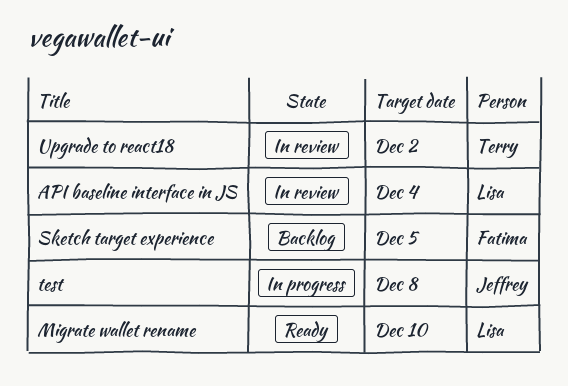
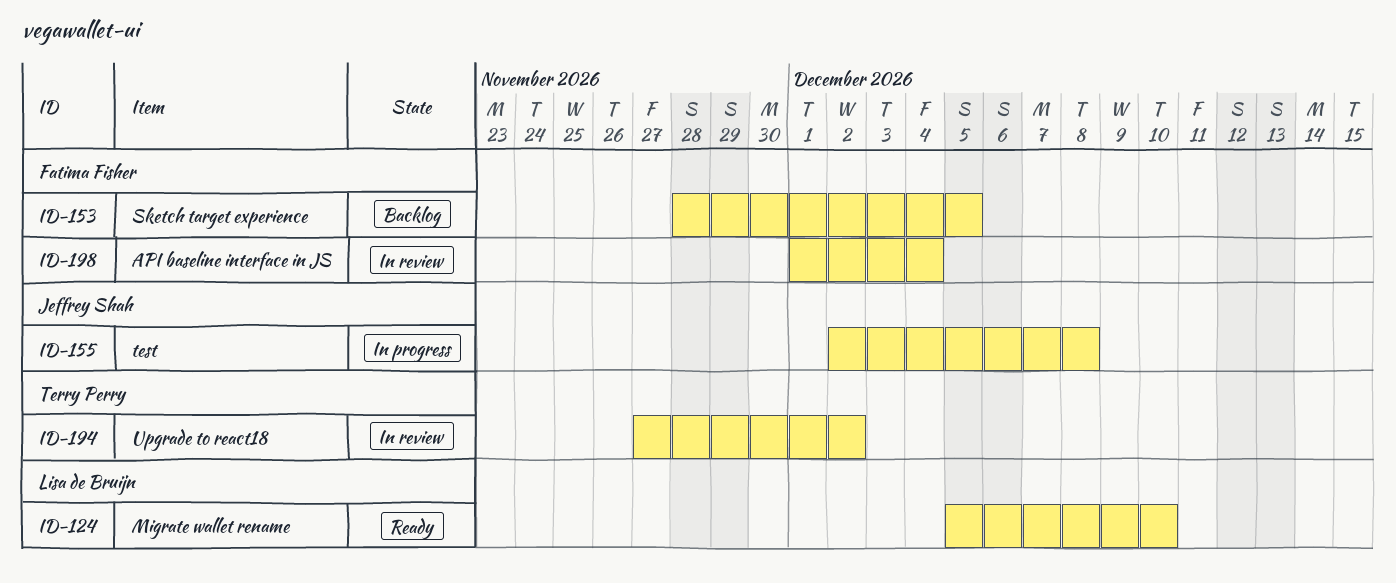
API baseline interface in JS, owner: Lisa de Bruijn -> Fatima Fisher

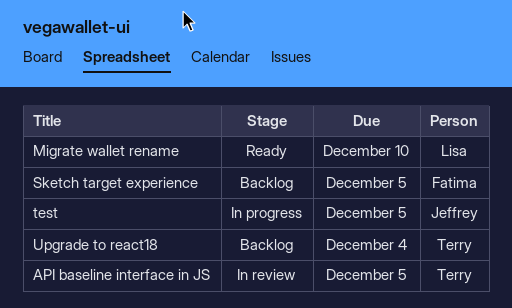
API baseline interface in JS, owner: Fatima Fisher -> Terry Perry
API baseline interface in JS, due: Dec 4 -> Dec 5
test, due: Dec 8 -> Dec 5
Upgrade to react18, status: In review -> Backlog
Upgrade to react18, due: Dec 2 -> Dec 4

